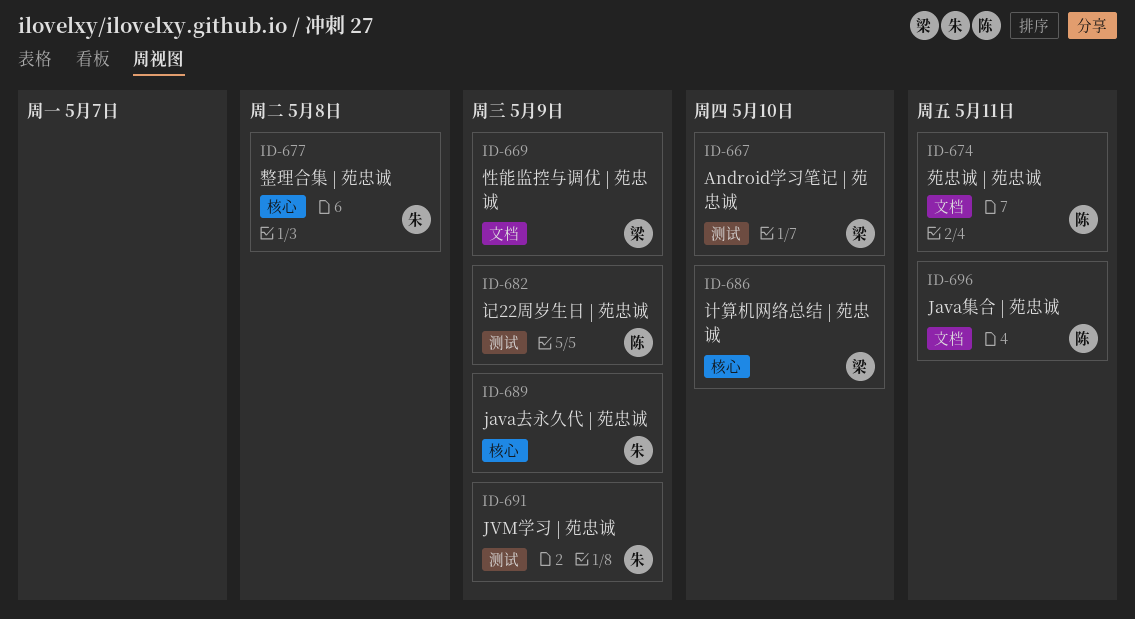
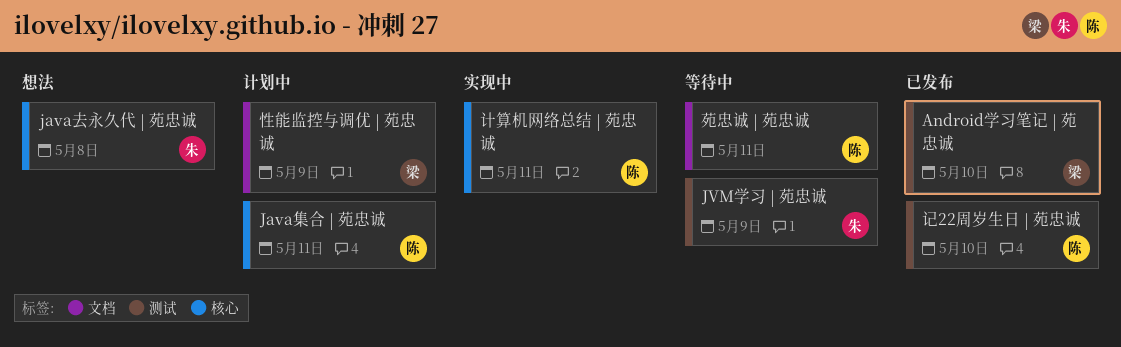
java去永久代 | 苑忠诚, due: May 9 -> May 8
Java集合 | 苑忠诚, label: 文档 -> 核心
整理合集 | 苑忠诚: present -> none
计算机网络总结 | 苑忠诚, owner: 梁 -> 陈
计算机网络总结 | 苑忠诚, due: May 10 -> May 11
记22周岁生日 | 苑忠诚, due: May 9 -> May 10

